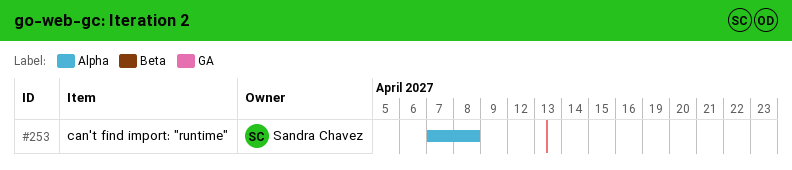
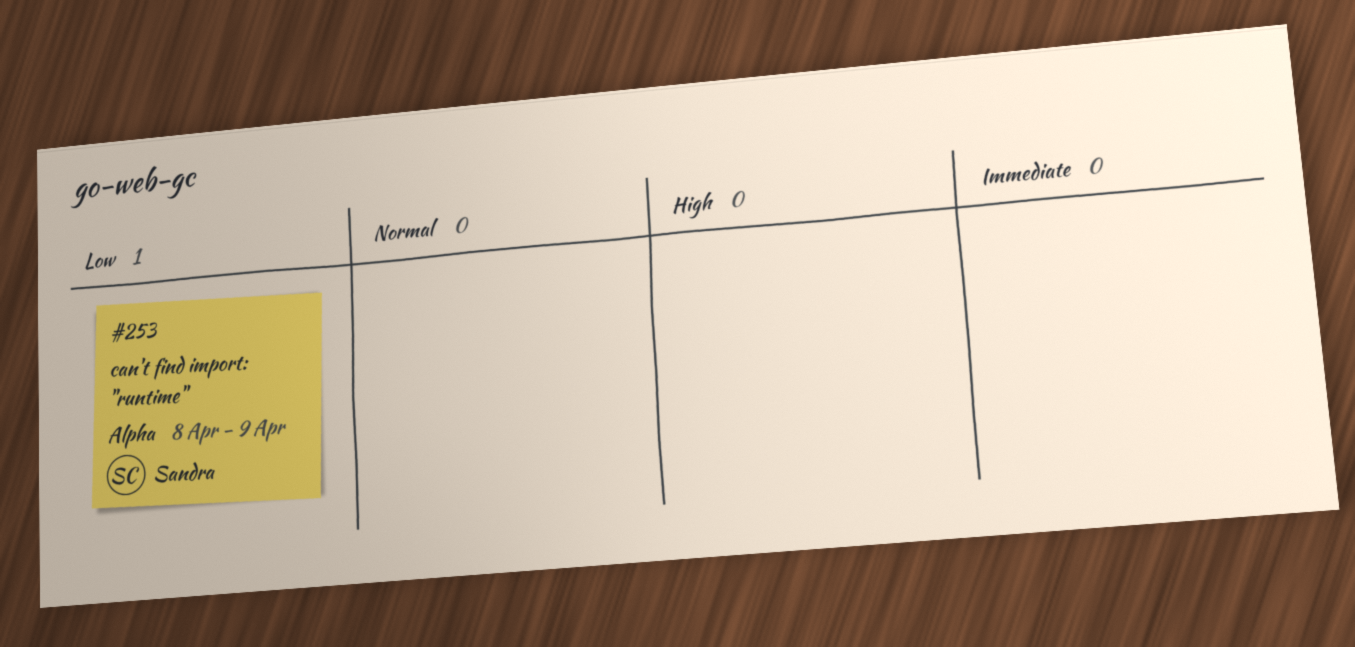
#253, start: Apr 7 -> Apr 8
#253, due: Apr 8 -> Apr 9

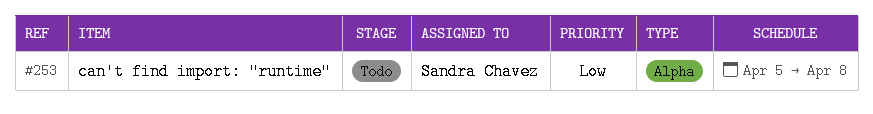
#253, start: Apr 8 -> Apr 5
#253, due: Apr 9 -> Apr 8

